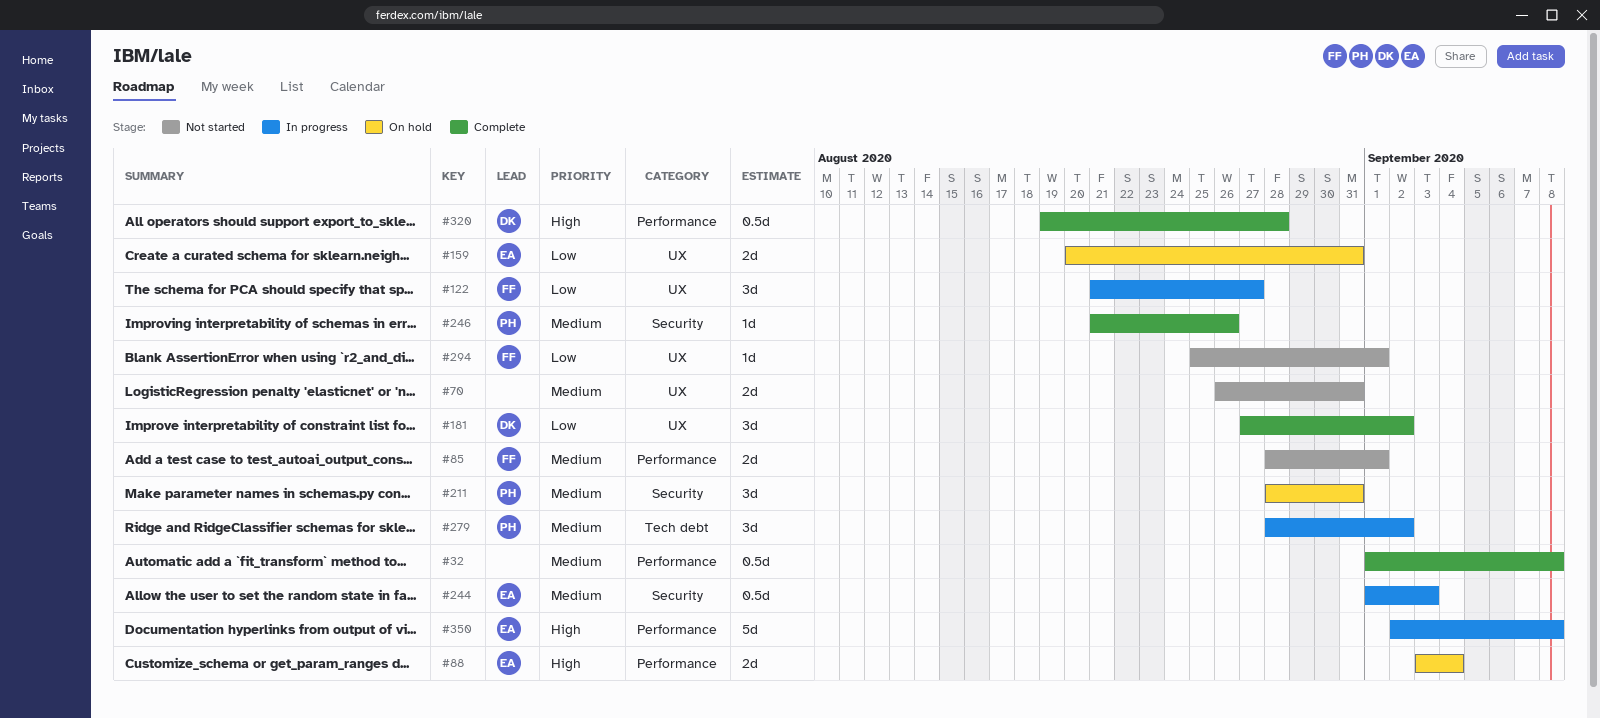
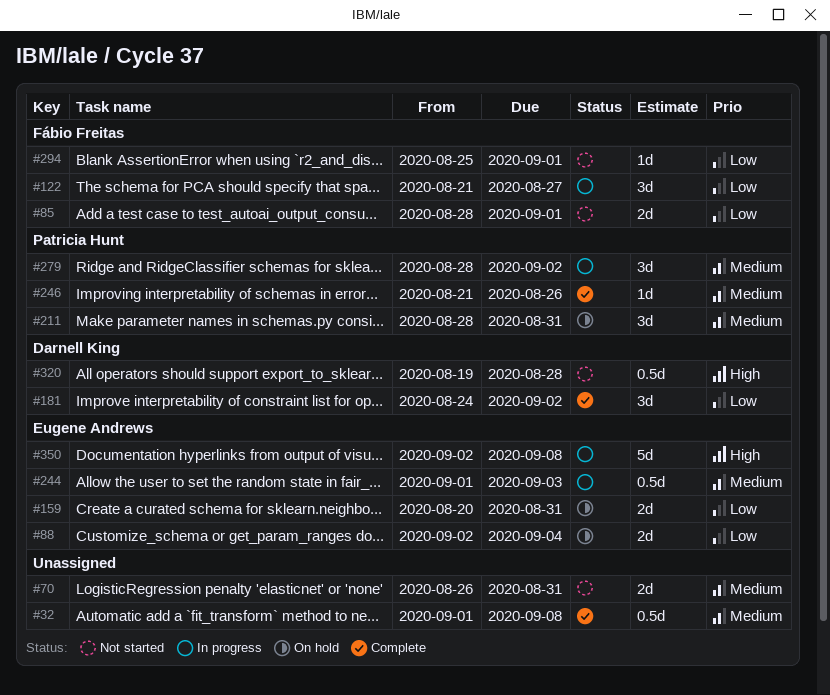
#85, priority: Medium -> Low
#88, priority: High -> Low
#88, start: Sep 3 -> Sep 2
#181, start: Aug 27 -> Aug 24
#320, status: Complete -> Not started

